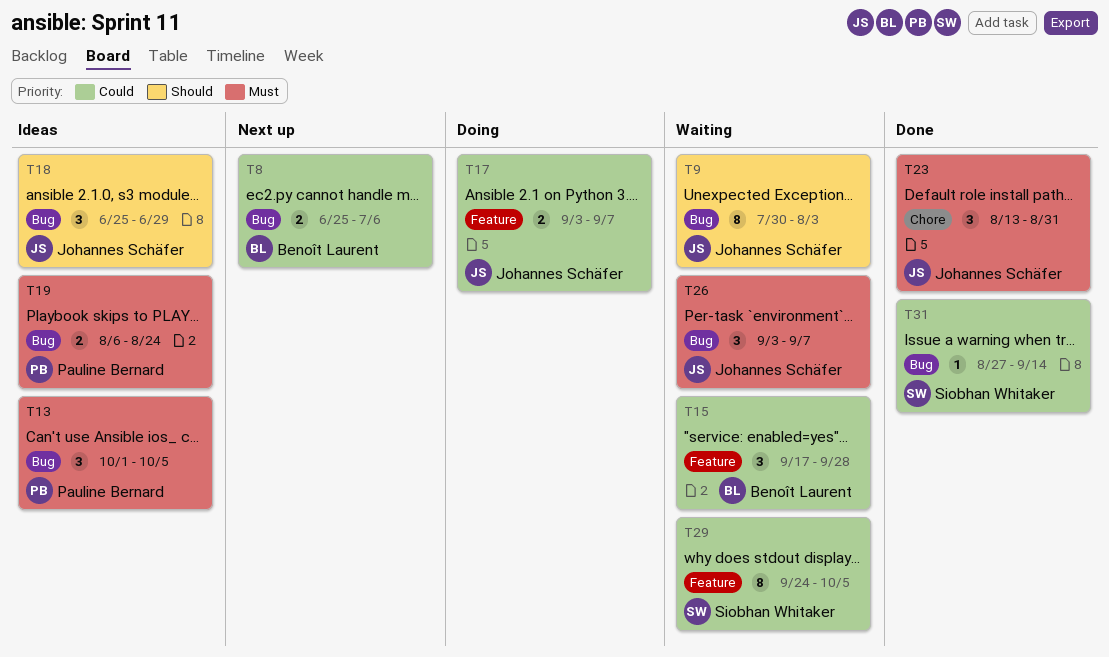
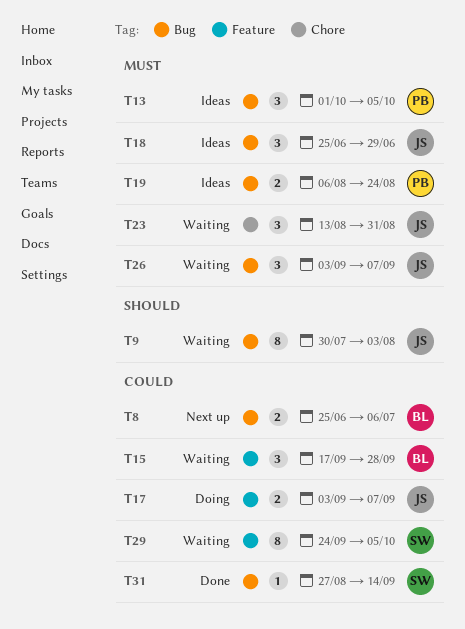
T18, priority: Should -> Must
T23, status: Done -> Waiting

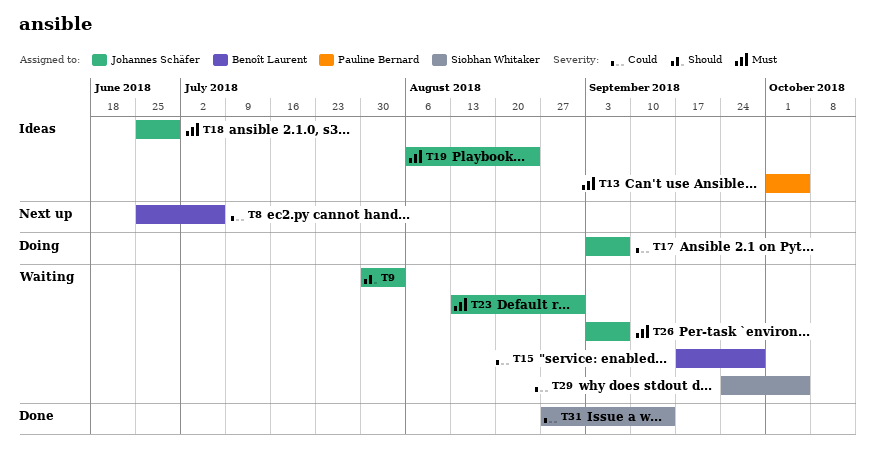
T19, owner: Pauline Bernard -> Johannes Schäfer

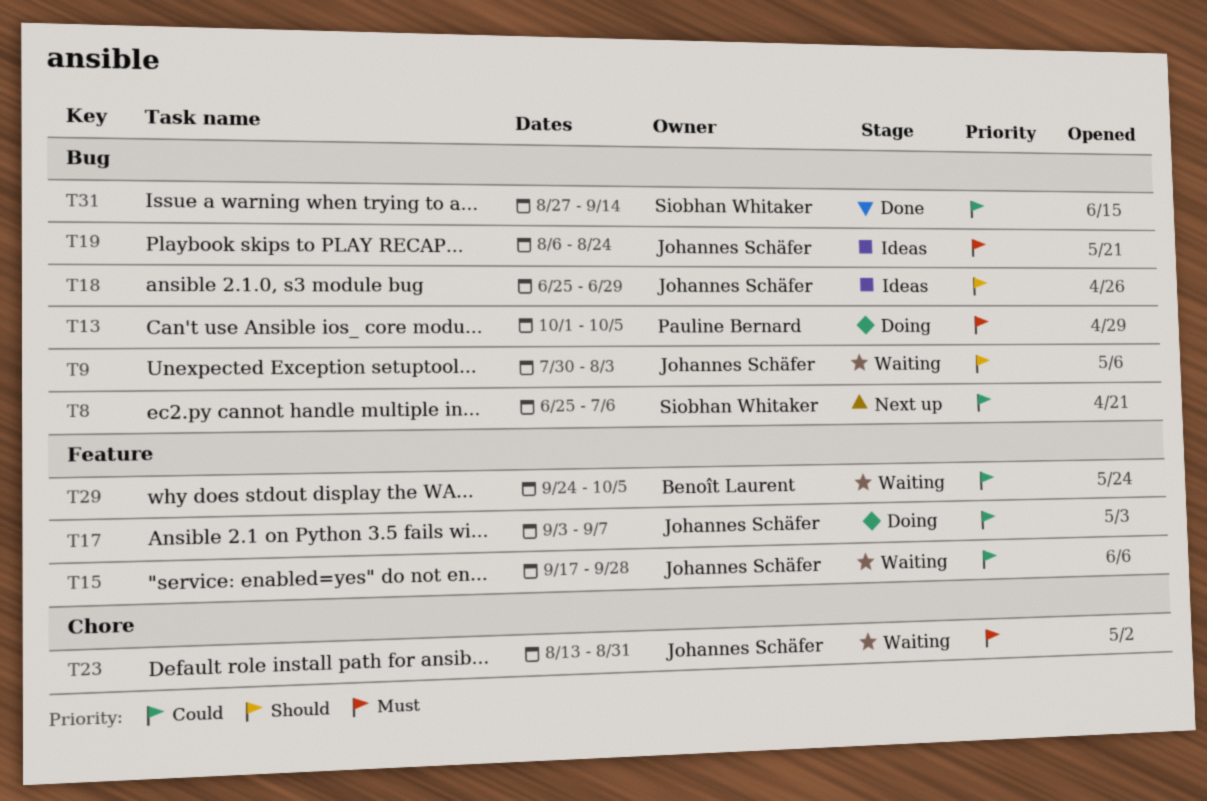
T8, owner: Benoît Laurent -> Siobhan Whitaker
T13, status: Ideas -> Doing
T15, owner: Benoît Laurent -> Johannes Schäfer
T18, priority: Must -> Should
T26: present -> none
T29, owner: Siobhan Whitaker -> Benoît Laurent

